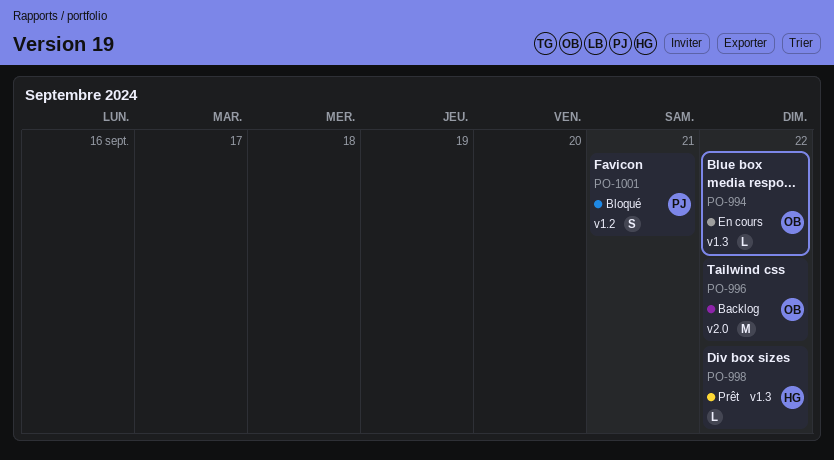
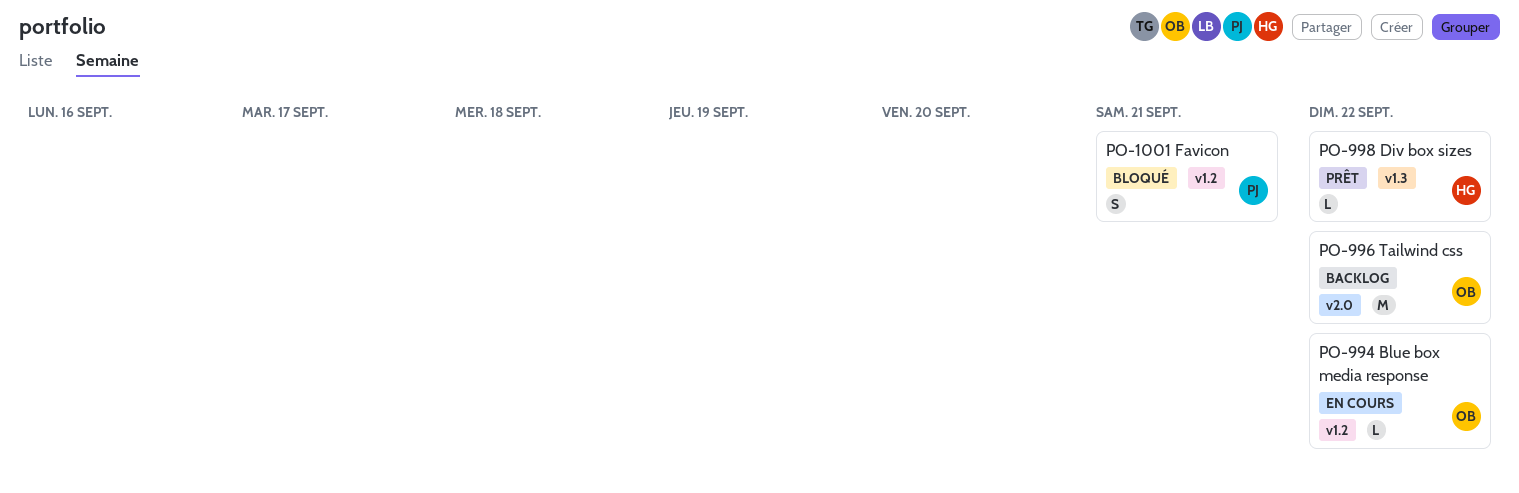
PO-994, label: v1.3 -> v1.2

